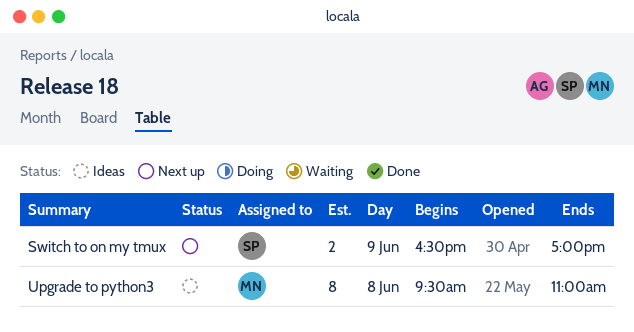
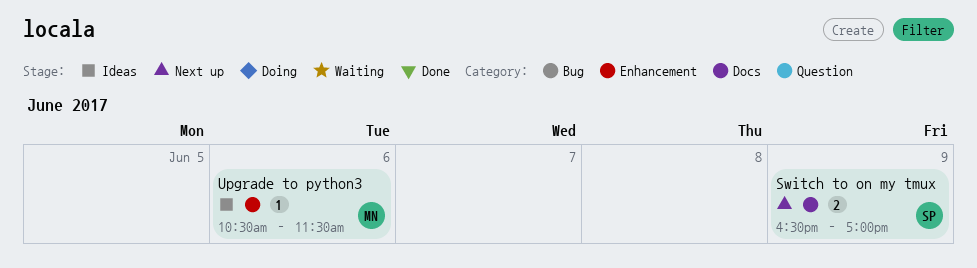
Upgrade to python3, estimate: 8 -> 1
Upgrade to python3, day: Jun 8 -> Jun 6
Upgrade to python3, begins: 09:30 -> 10:30
Upgrade to python3, ends: 11:00 -> 11:30

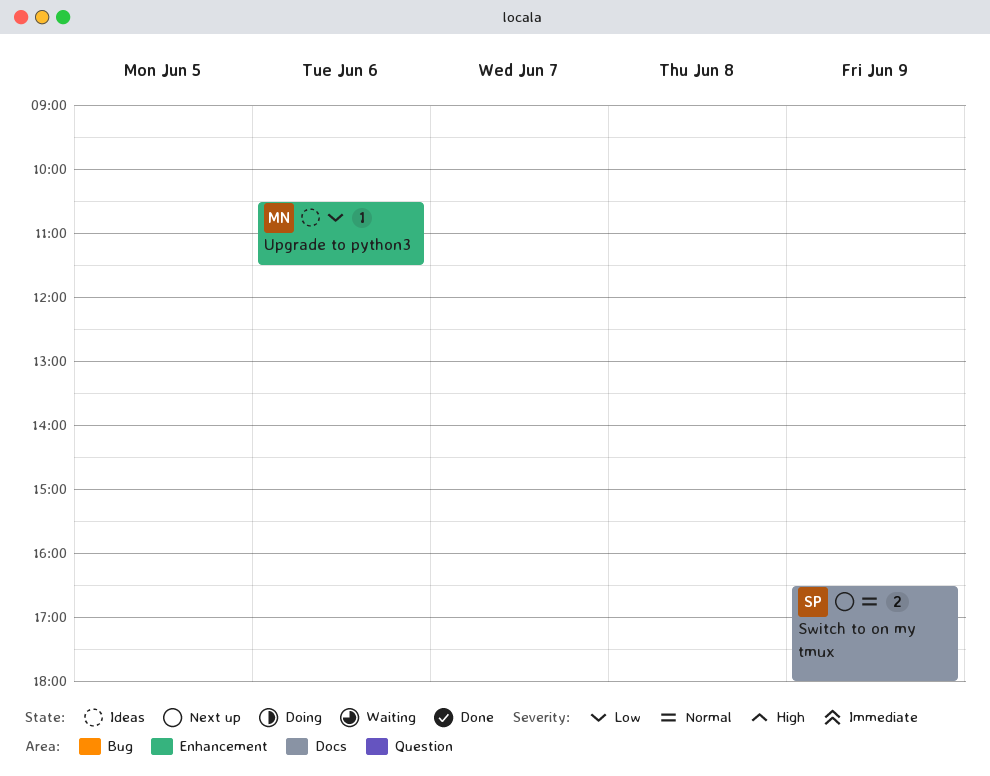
Switch to on my tmux, ends: 17:00 -> 18:00

